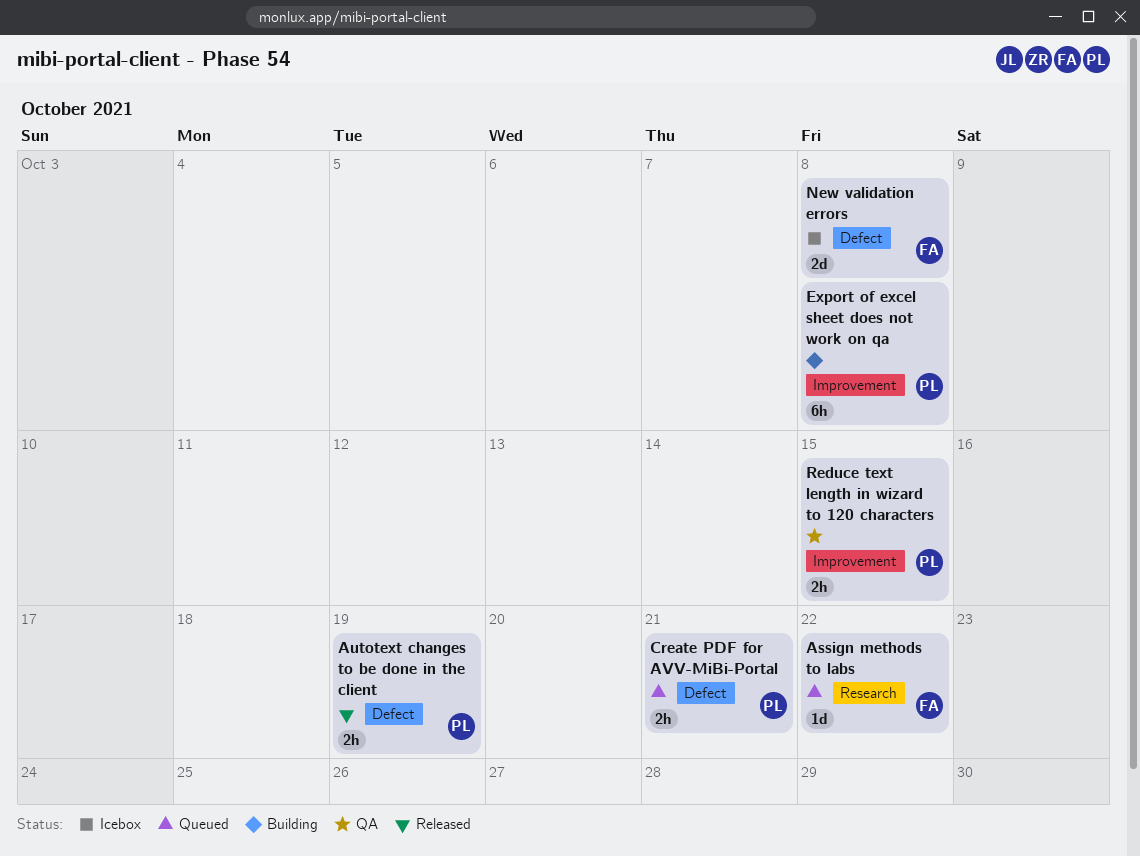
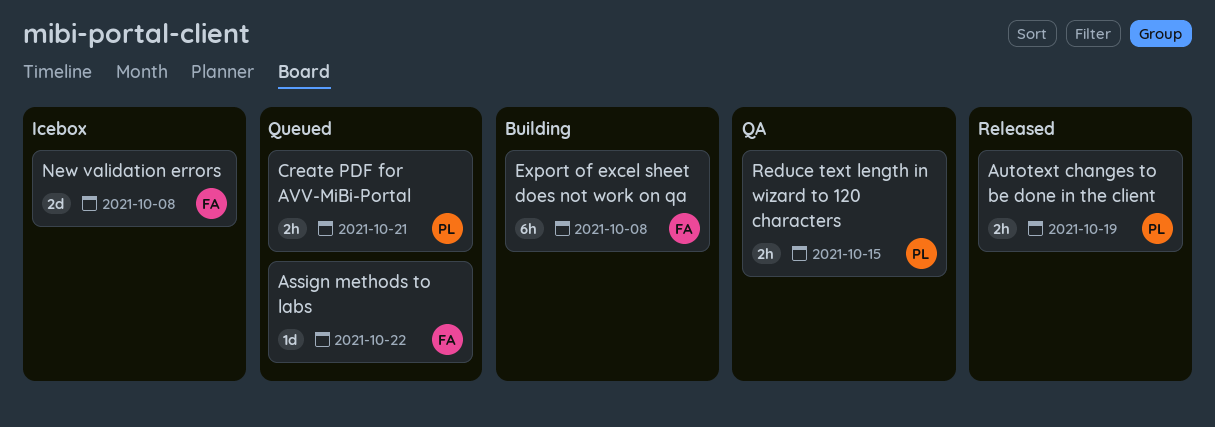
Export of excel sheet does not work on qa, owner: PL -> FA

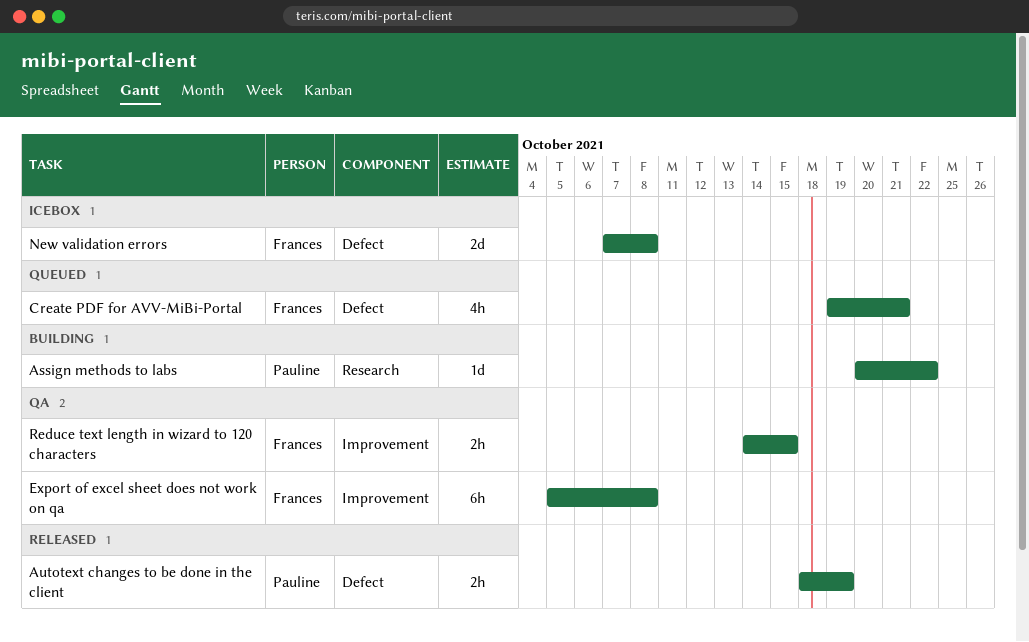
Assign methods to labs, status: Queued -> Building
Assign methods to labs, owner: Frances -> Pauline
Create PDF for AVV-MiBi-Portal, owner: Pauline -> Frances
Create PDF for AVV-MiBi-Portal, estimate: 2h -> 4h
Export of excel sheet does not work on qa, status: Building -> QA
Reduce text length in wizard to 120 characters, owner: Pauline -> Frances

